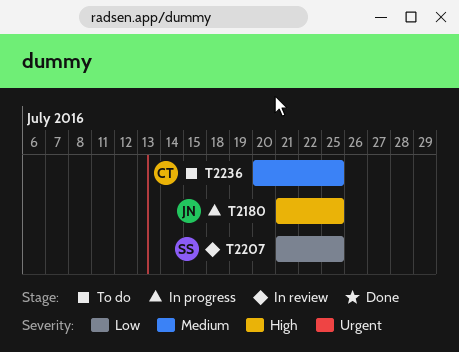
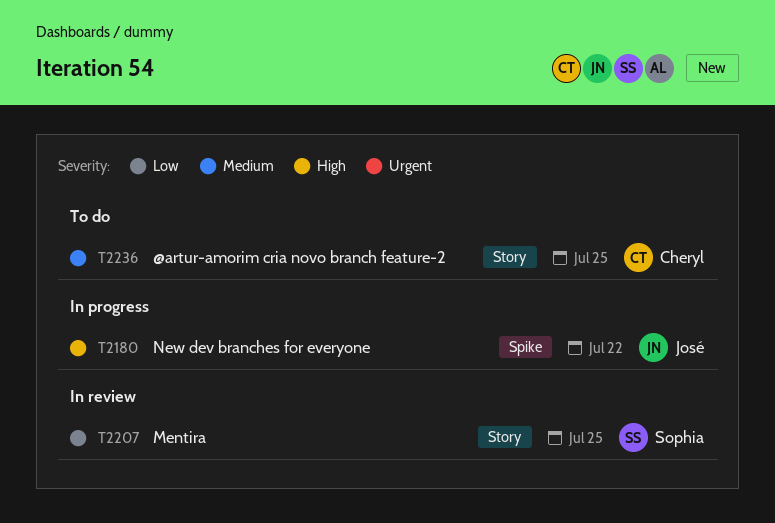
T2180, due: Jul 25 -> Jul 22

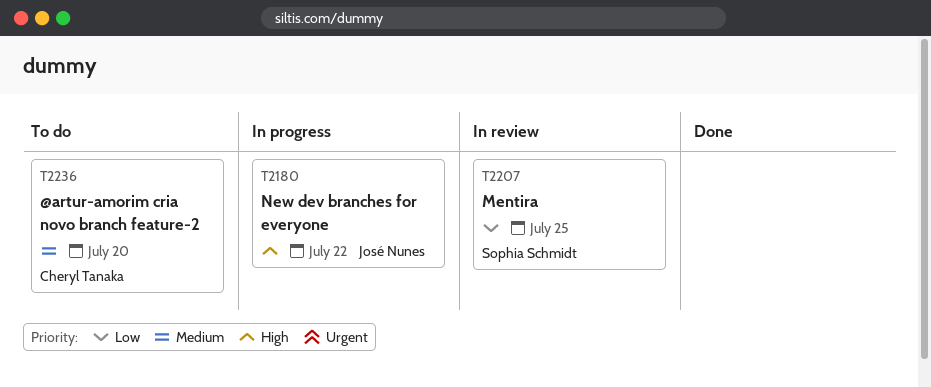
T2236, due: Jul 25 -> Jul 20

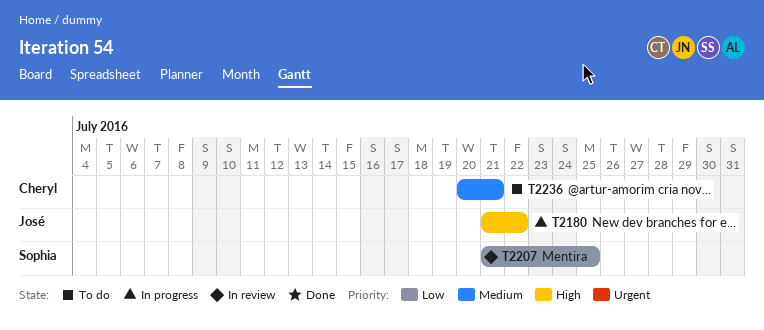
T2236, due: Jul 20 -> Jul 21

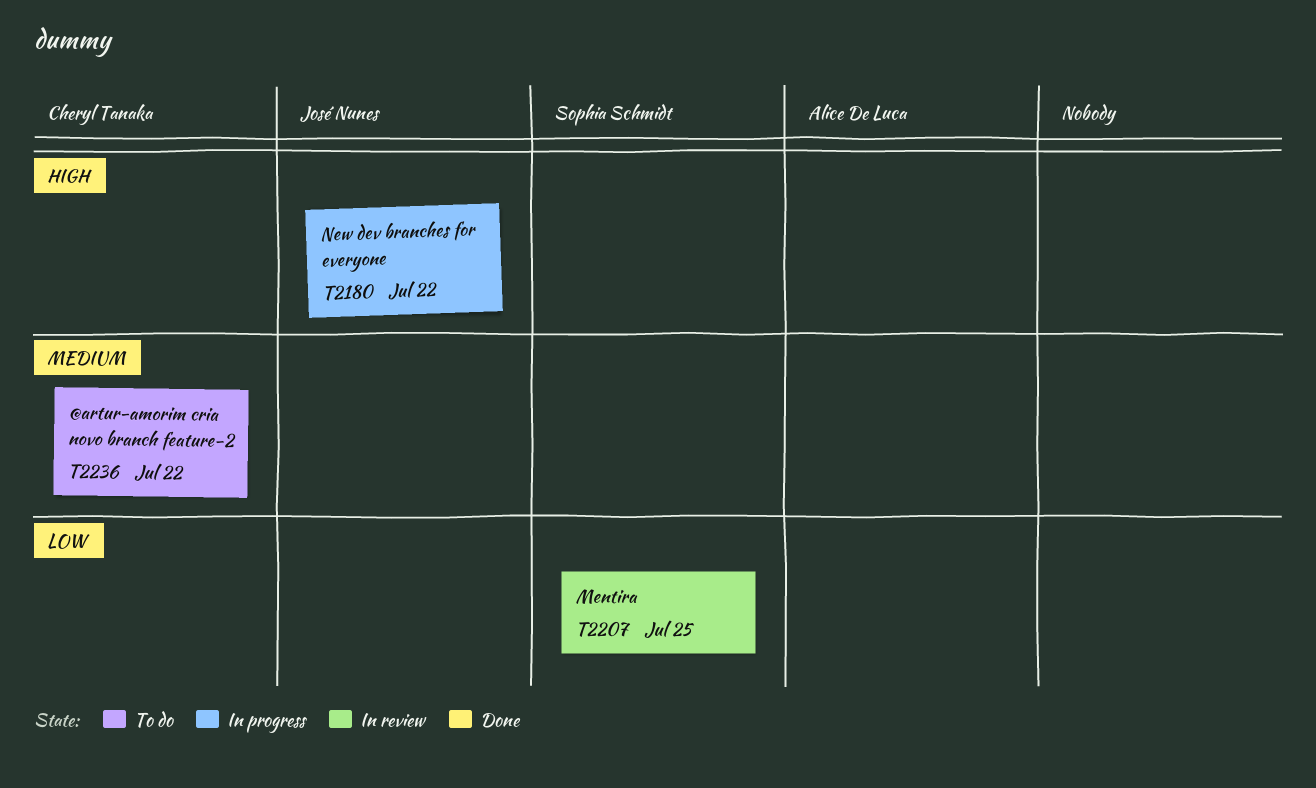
T2236, due: Jul 21 -> Jul 22

